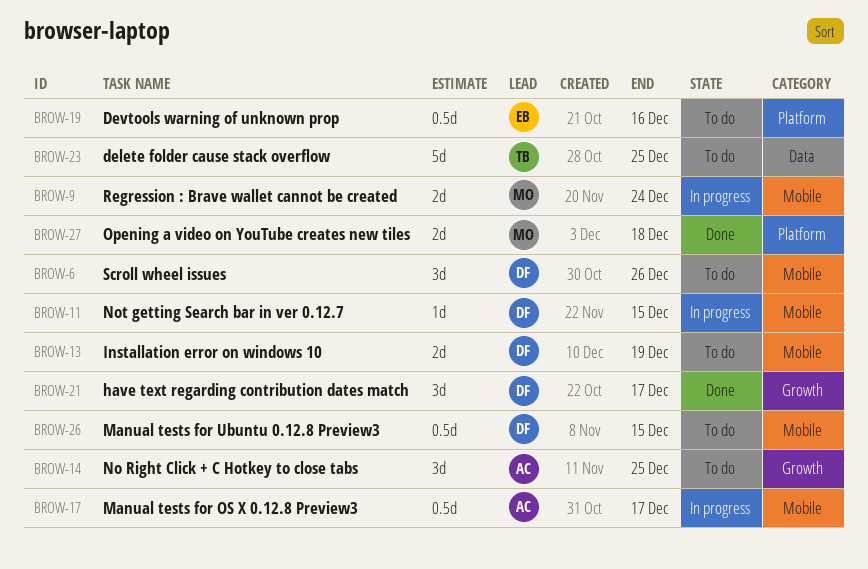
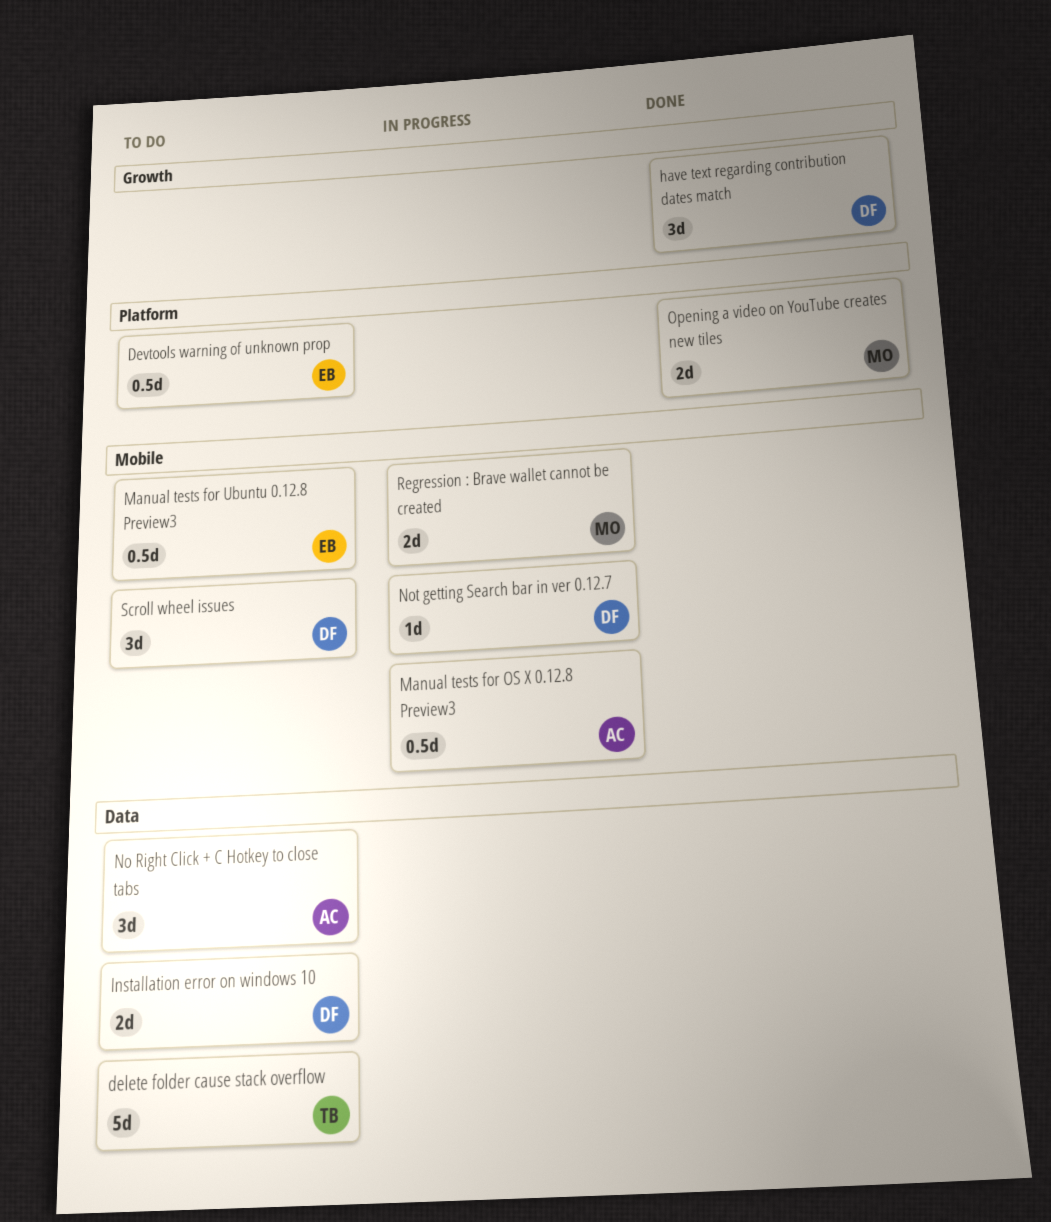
Installation error on windows 10, label: Mobile -> Data
Manual tests for Ubuntu 0.12.8 Preview3, owner: DF -> EB
No Right Click + C Hotkey to close tabs, label: Growth -> Data

